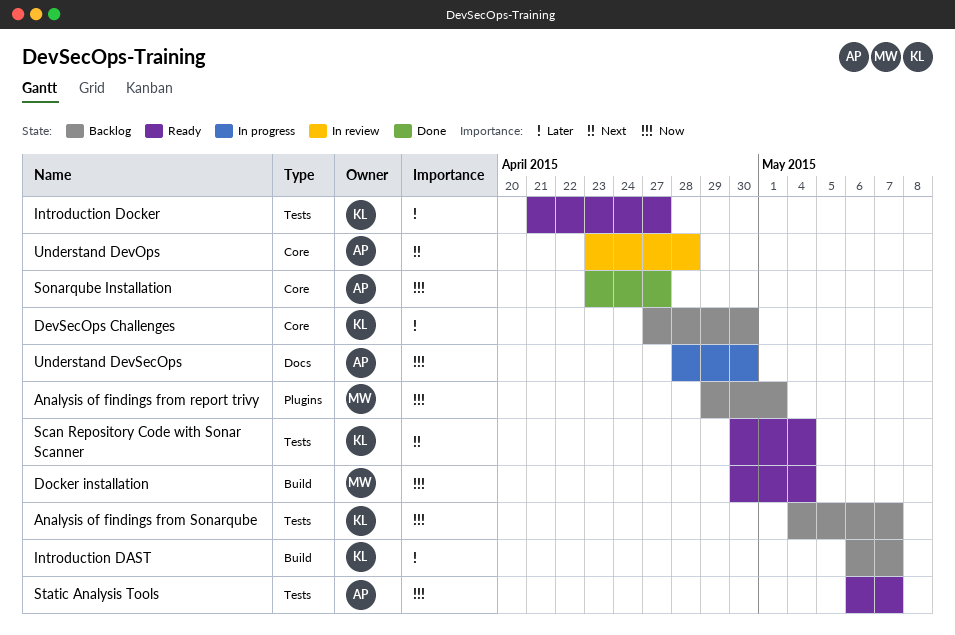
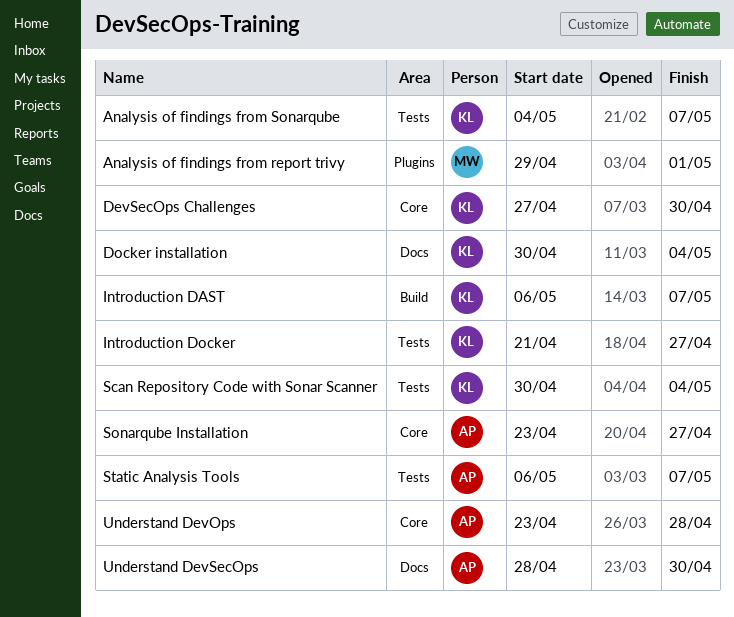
Docker installation, owner: MW -> KL
Docker installation, label: Build -> Docs

